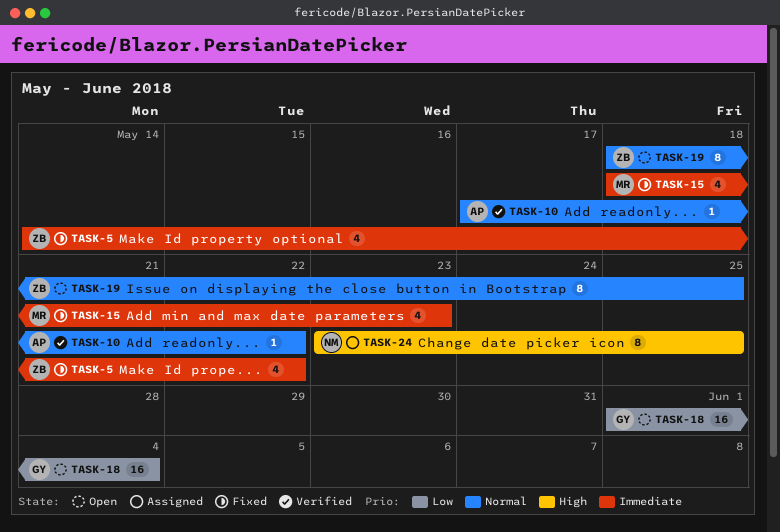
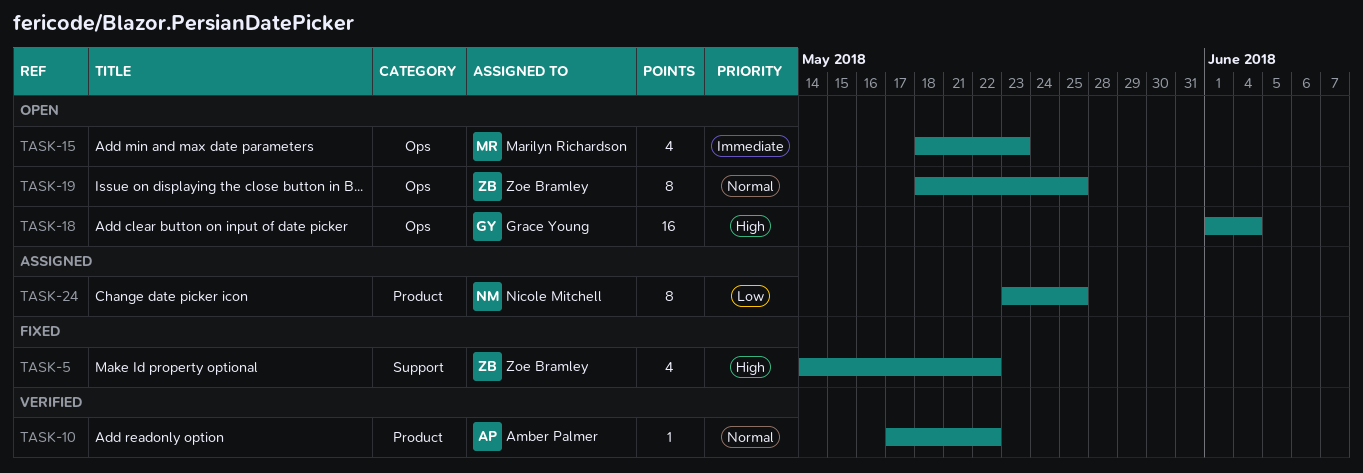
TASK-5, priority: Immediate -> High
TASK-15, status: Fixed -> Open
TASK-18, priority: Low -> High
TASK-24, priority: High -> Low

